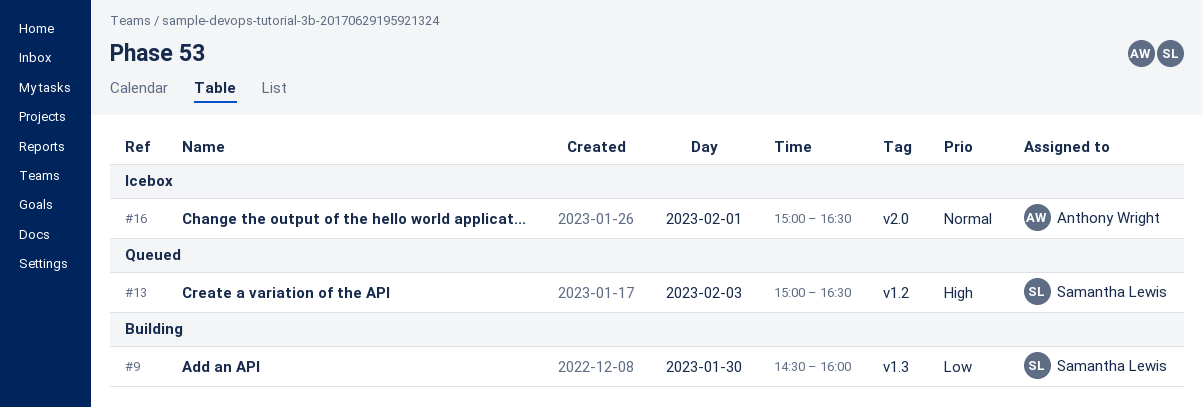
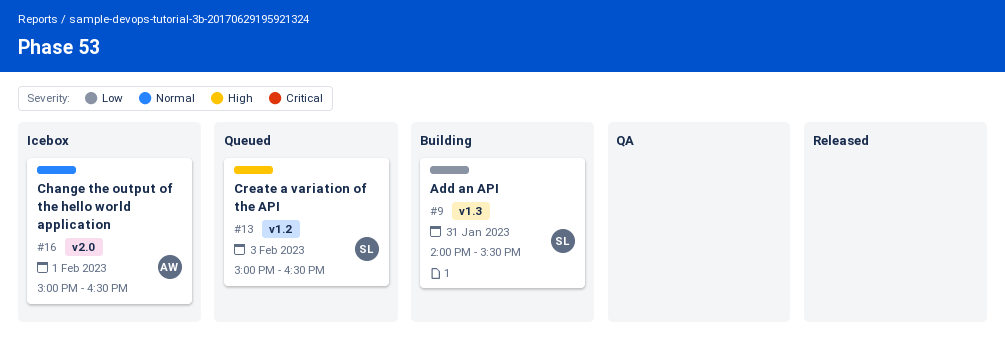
#9, day: Jan 30 -> Jan 31
#9, begins: 14:30 -> 14:00
#9, ends: 16:00 -> 15:30

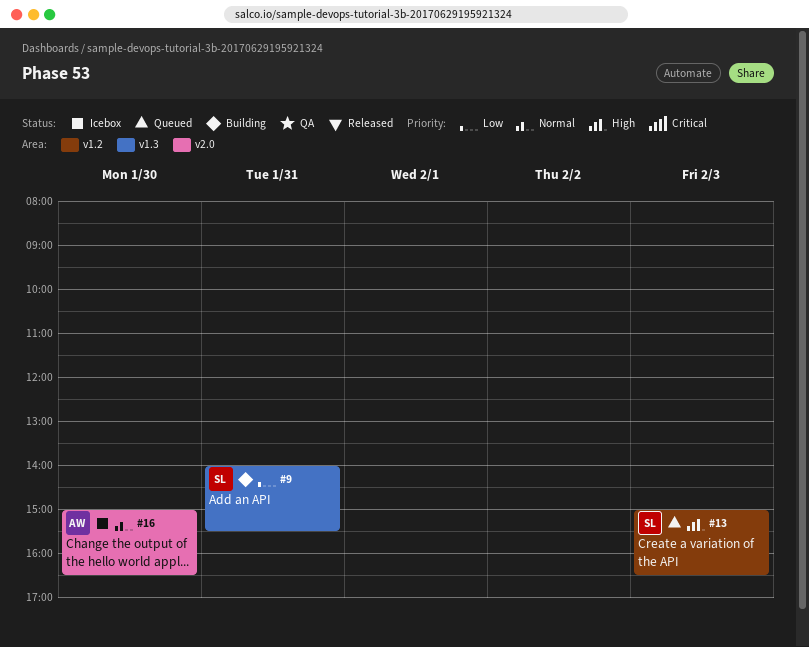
#16, day: Feb 1 -> Jan 30

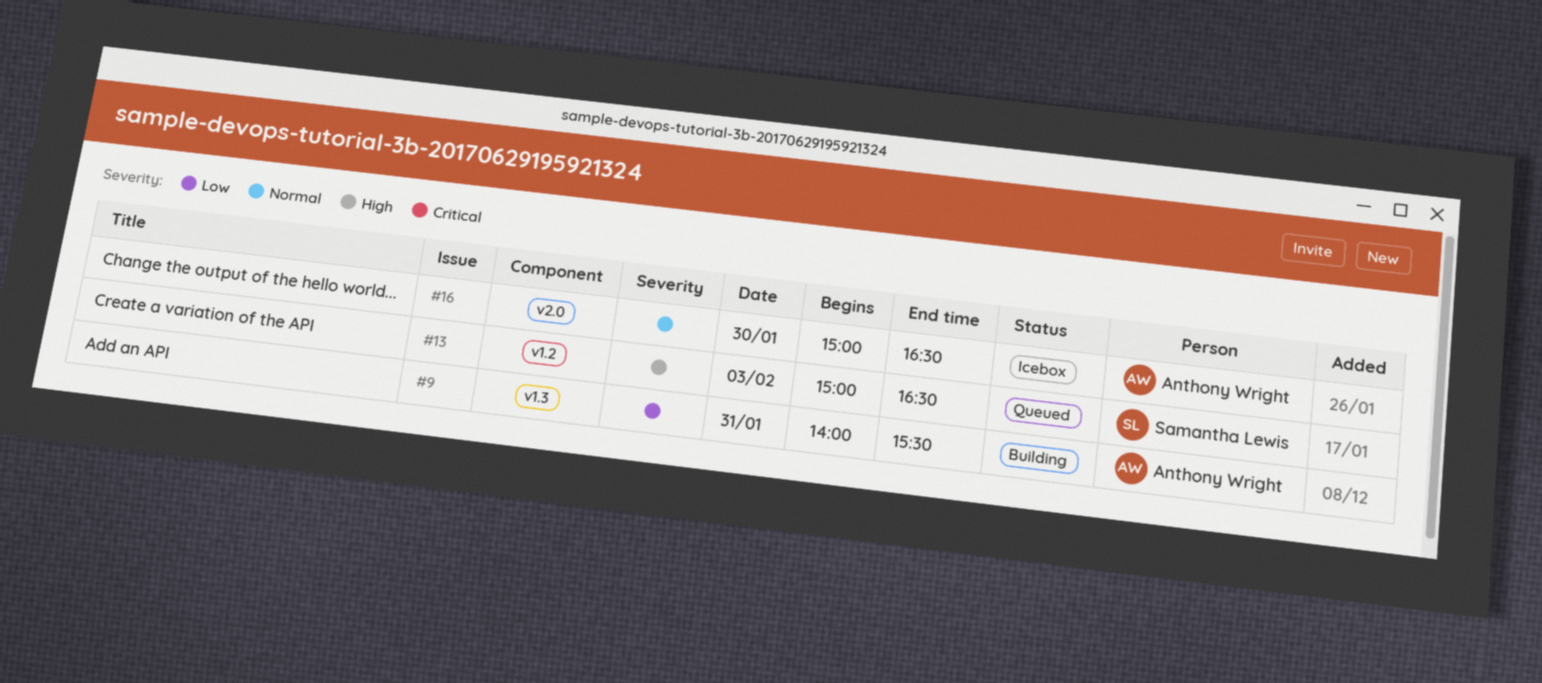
#9, owner: Samantha Lewis -> Anthony Wright

